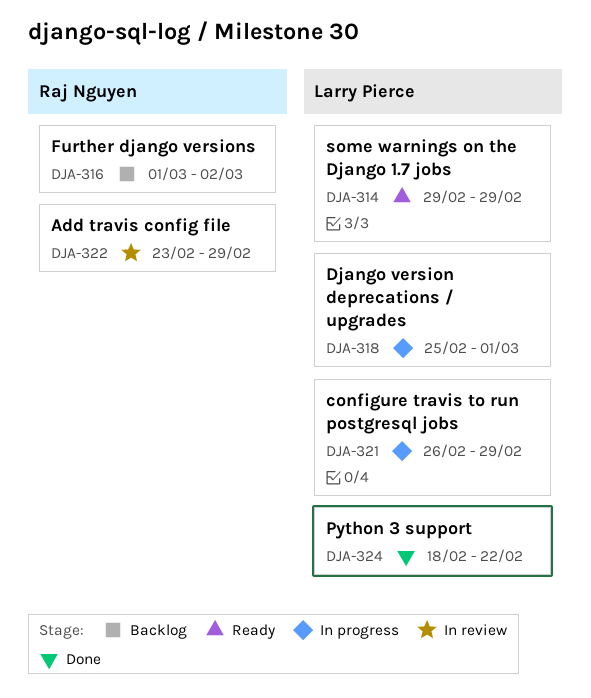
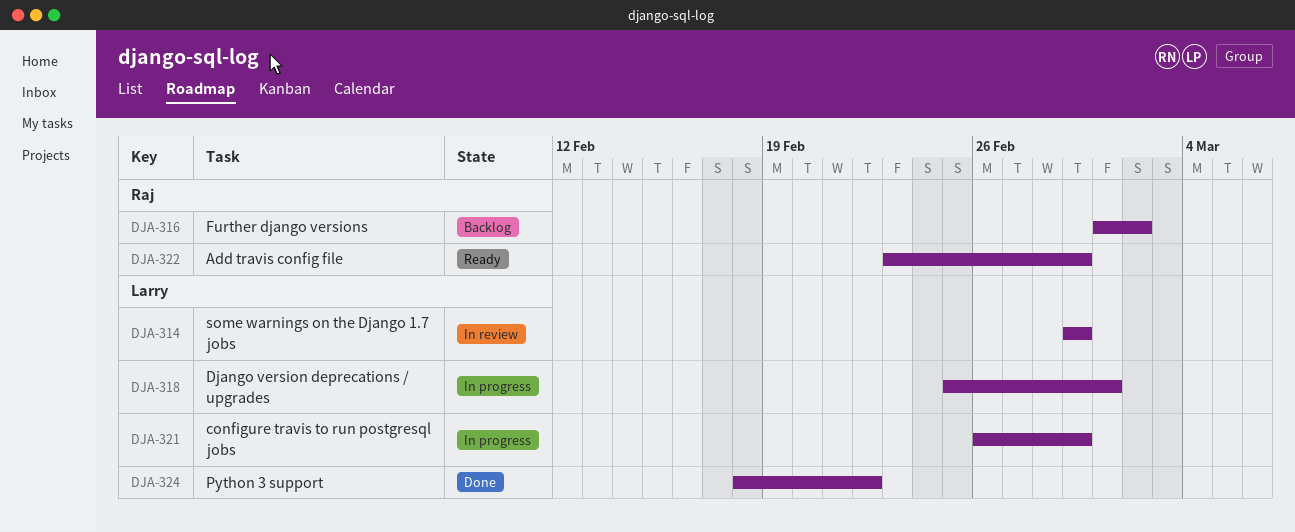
DJA-314, status: Ready -> In review
DJA-322, status: In review -> Ready

